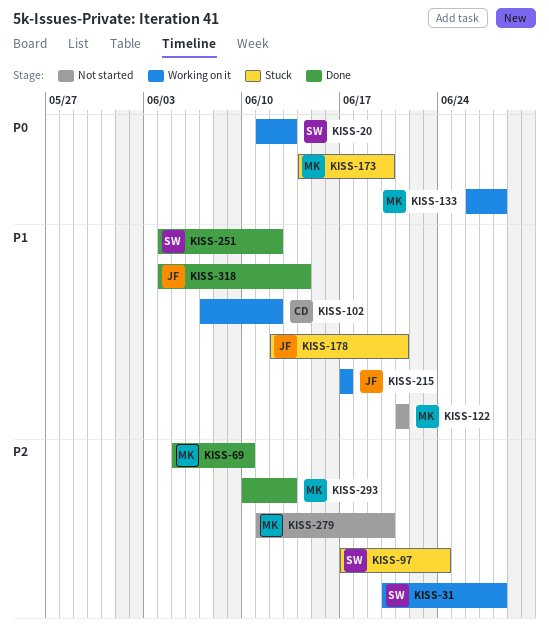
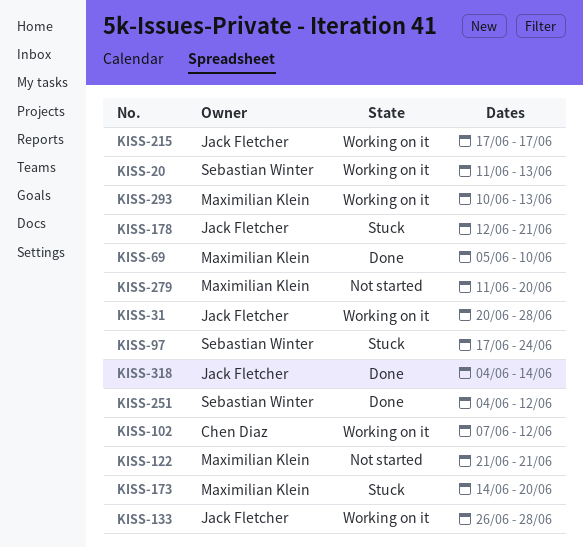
KISS-31, owner: Sebastian Winter -> Jack Fletcher
KISS-133, owner: Maximilian Klein -> Jack Fletcher
KISS-293, status: Done -> Working on it

